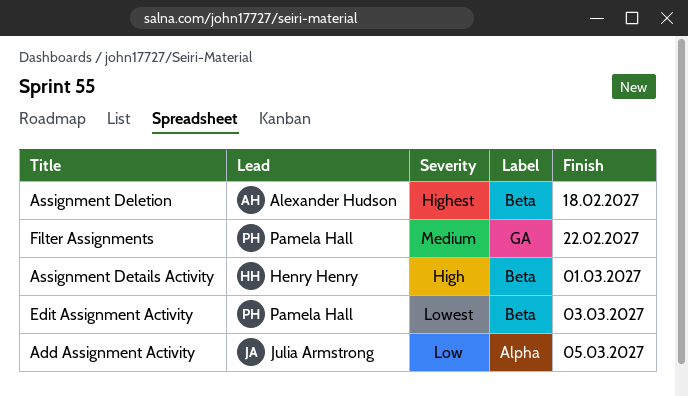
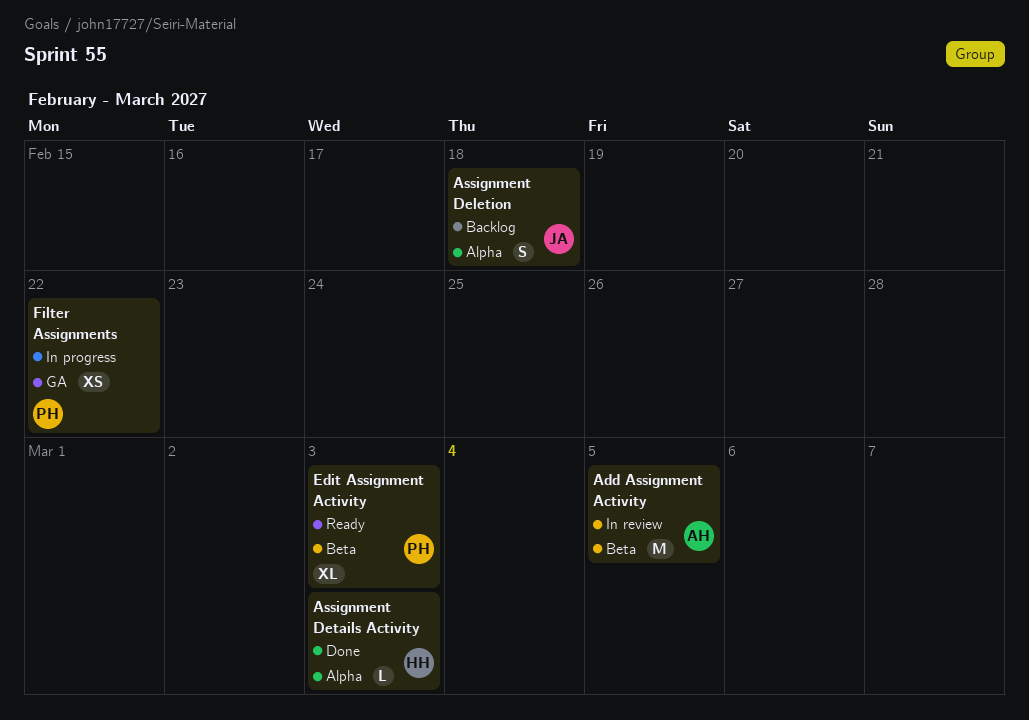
Add Assignment Activity, owner: Julia Armstrong -> Alexander Hudson
Add Assignment Activity, label: Alpha -> Beta
Assignment Deletion, owner: Alexander Hudson -> Julia Armstrong
Assignment Deletion, label: Beta -> Alpha
Assignment Details Activity, label: Beta -> Alpha
Assignment Details Activity, due: Mar 1 -> Mar 3

